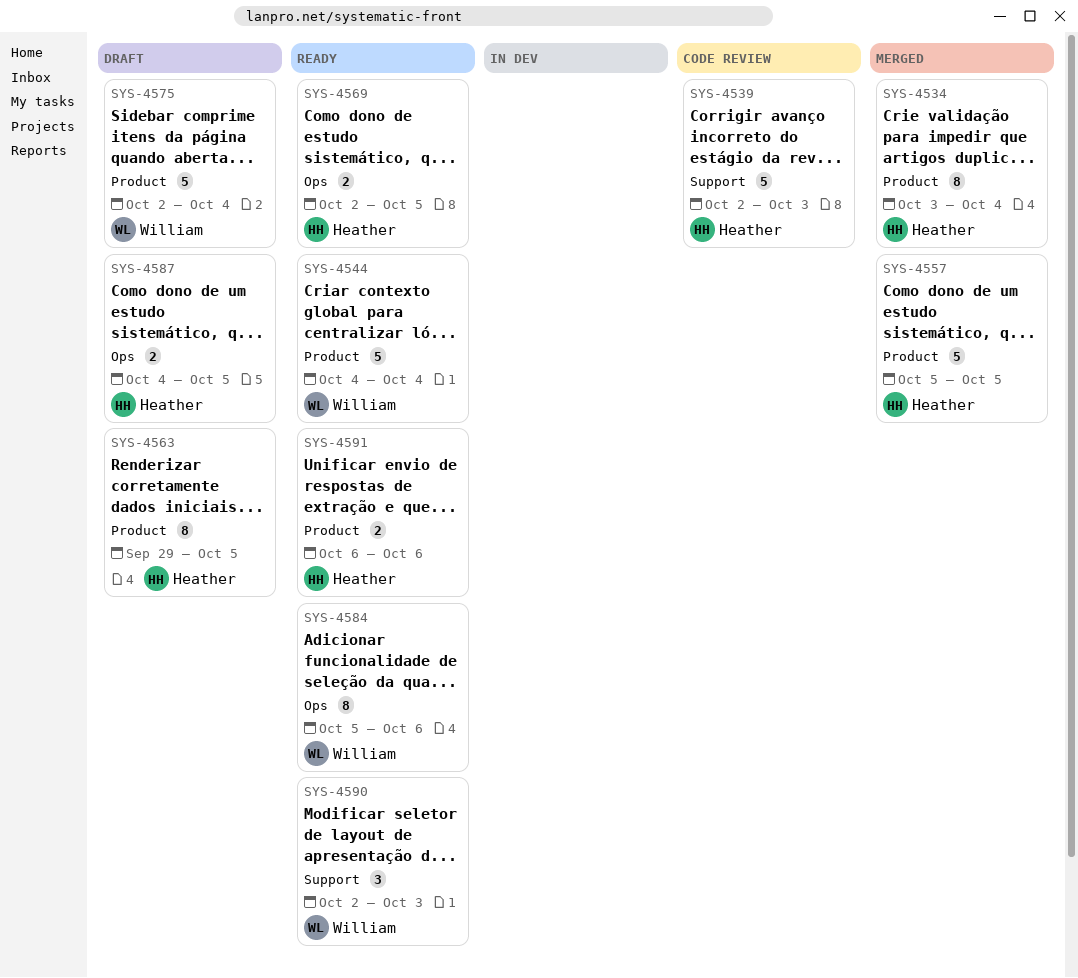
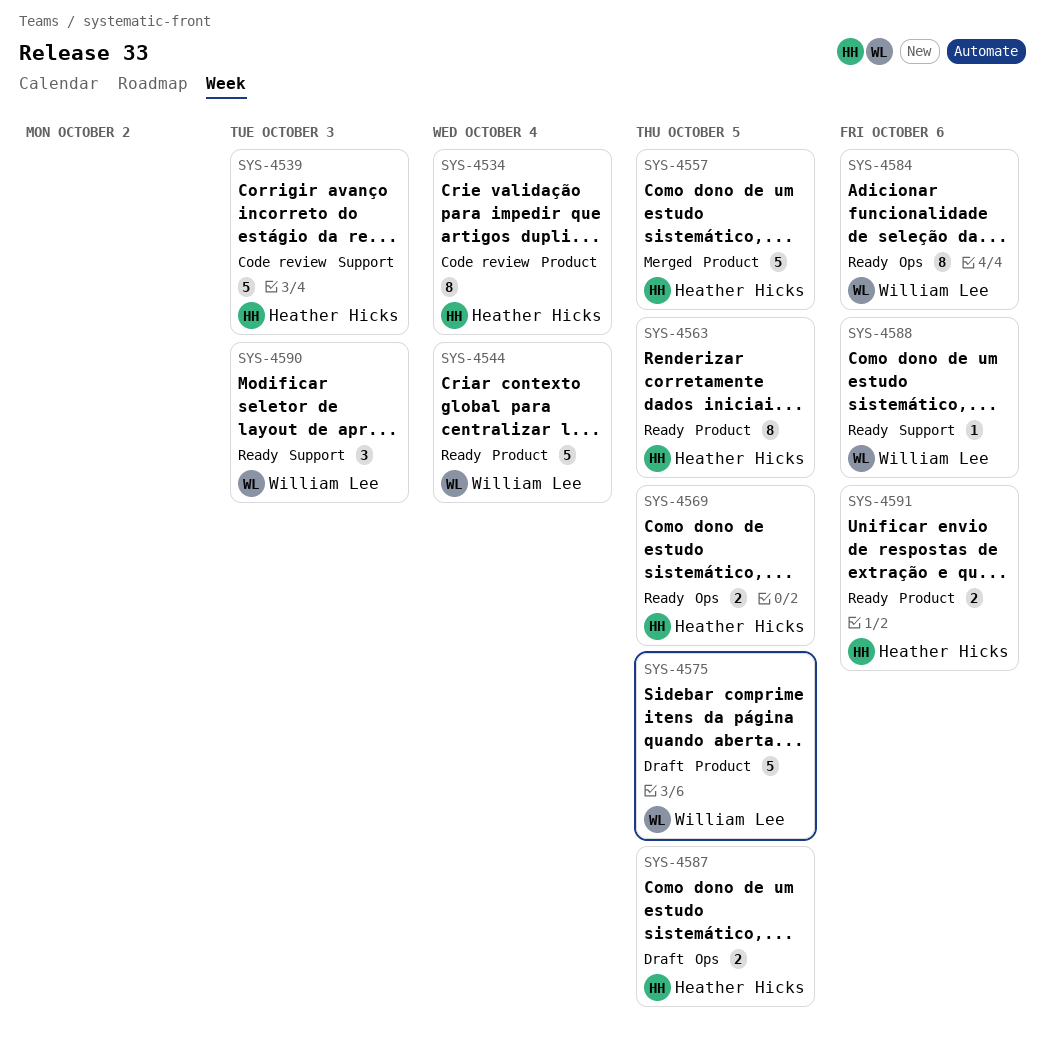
SYS-4534, status: Merged -> Code review
SYS-4563, status: Draft -> Ready
SYS-4575, due: Oct 4 -> Oct 5
SYS-4588: none -> present

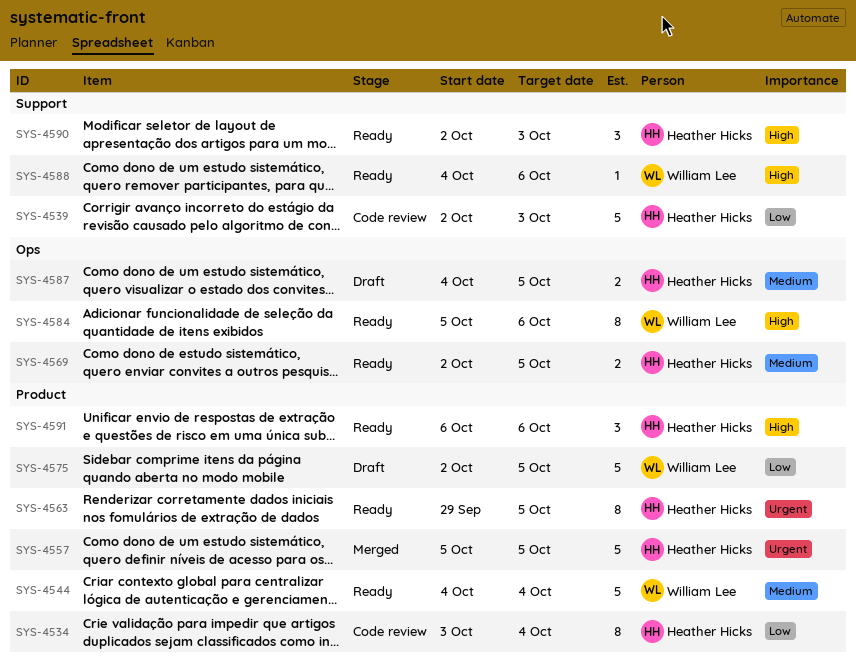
SYS-4590, owner: William Lee -> Heather Hicks
SYS-4591, estimate: 2 -> 3

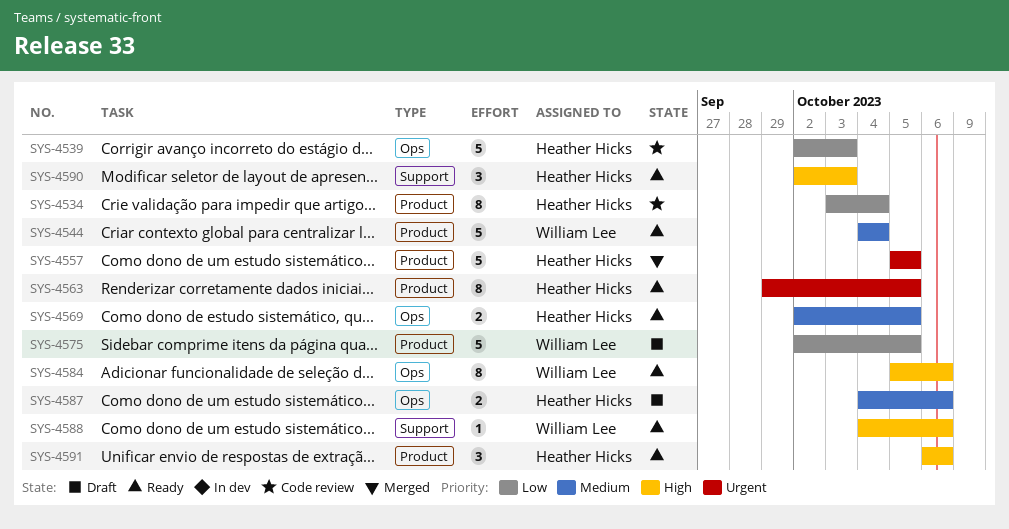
SYS-4539, label: Support -> Ops
SYS-4587, due: Oct 5 -> Oct 6

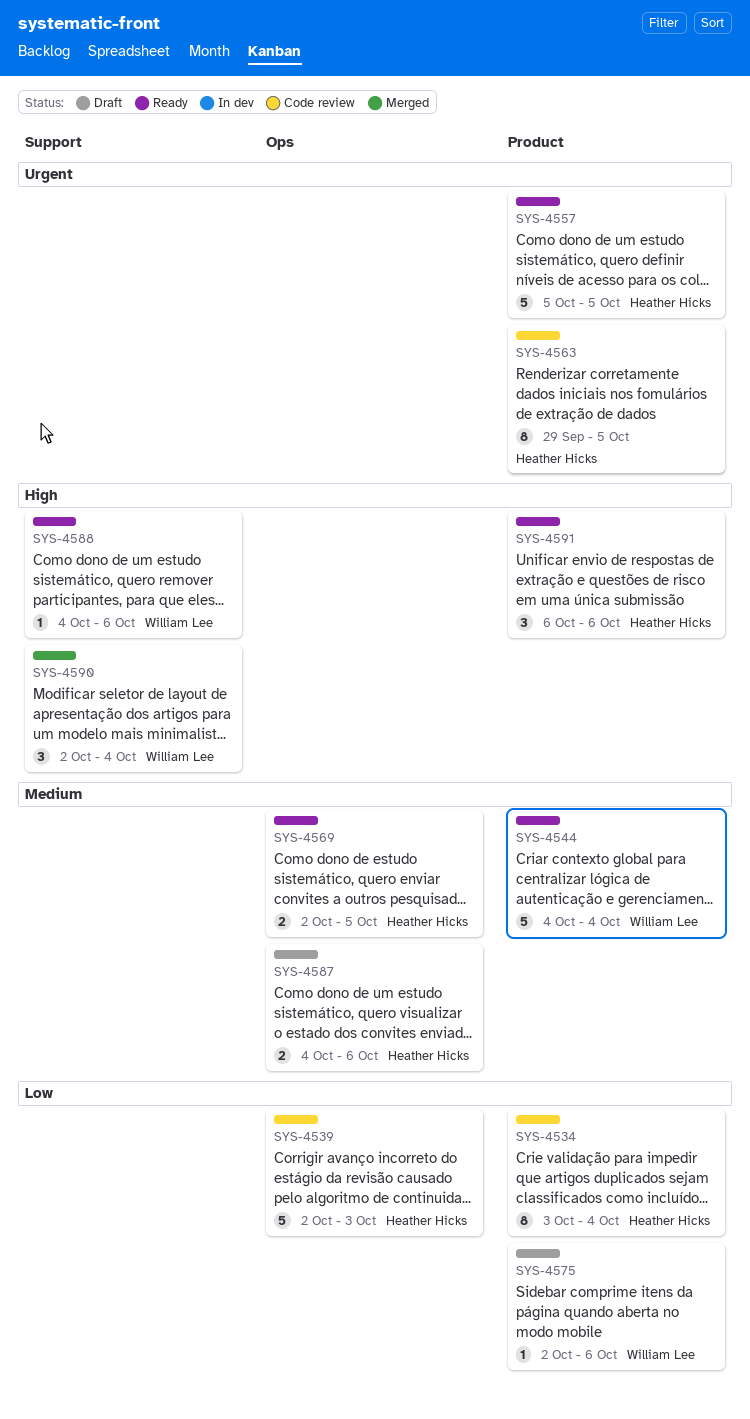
SYS-4557, status: Merged -> Ready
SYS-4563, status: Ready -> Code review
SYS-4575, estimate: 5 -> 1
SYS-4575, due: Oct 5 -> Oct 6
SYS-4584: present -> none
SYS-4590, status: Ready -> Merged
SYS-4590, owner: Heather Hicks -> William Lee
SYS-4590, due: Oct 3 -> Oct 4

